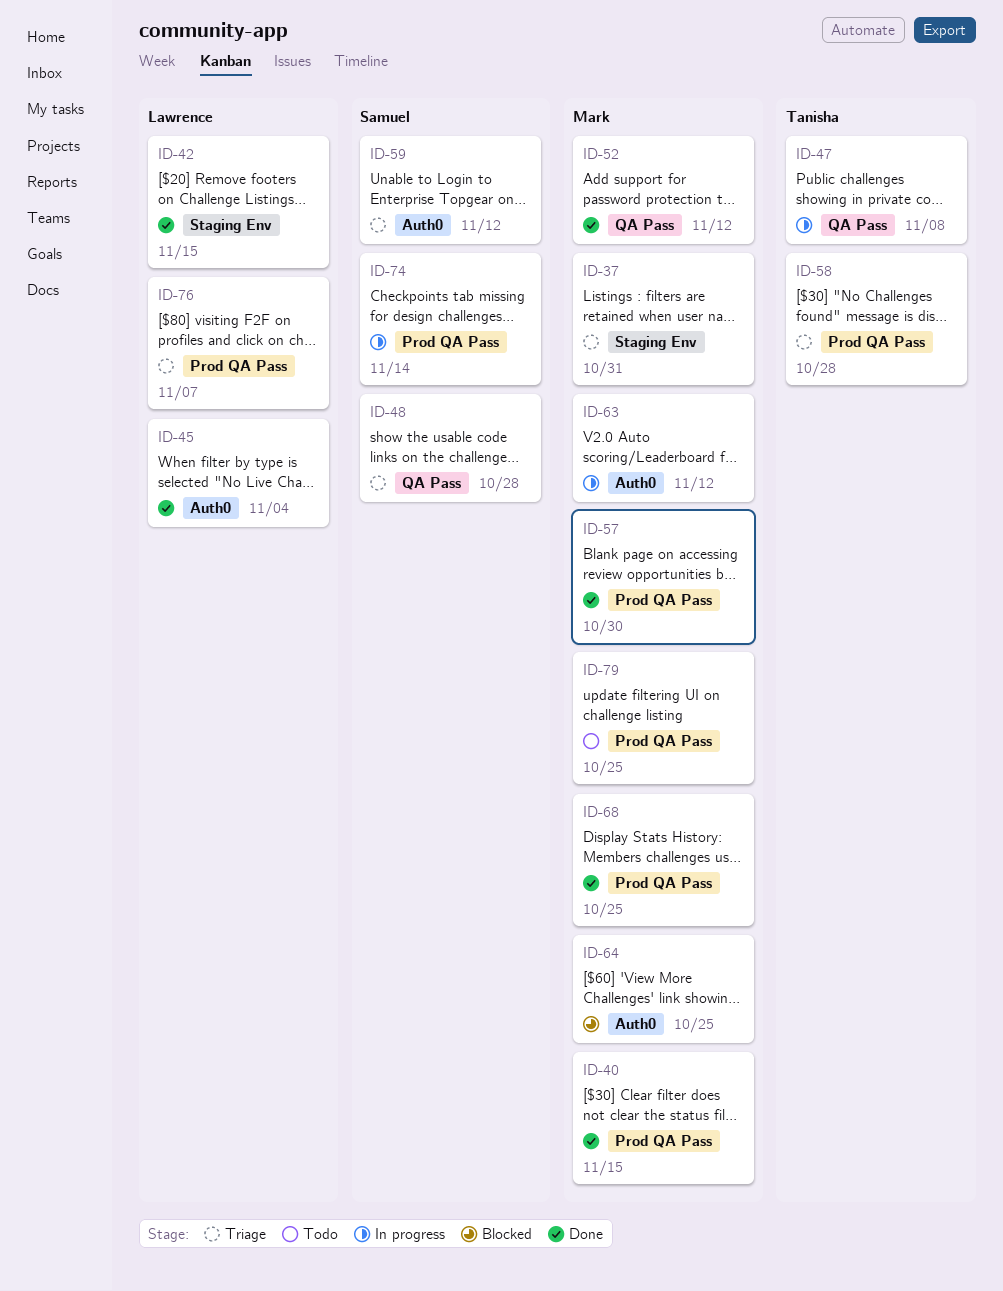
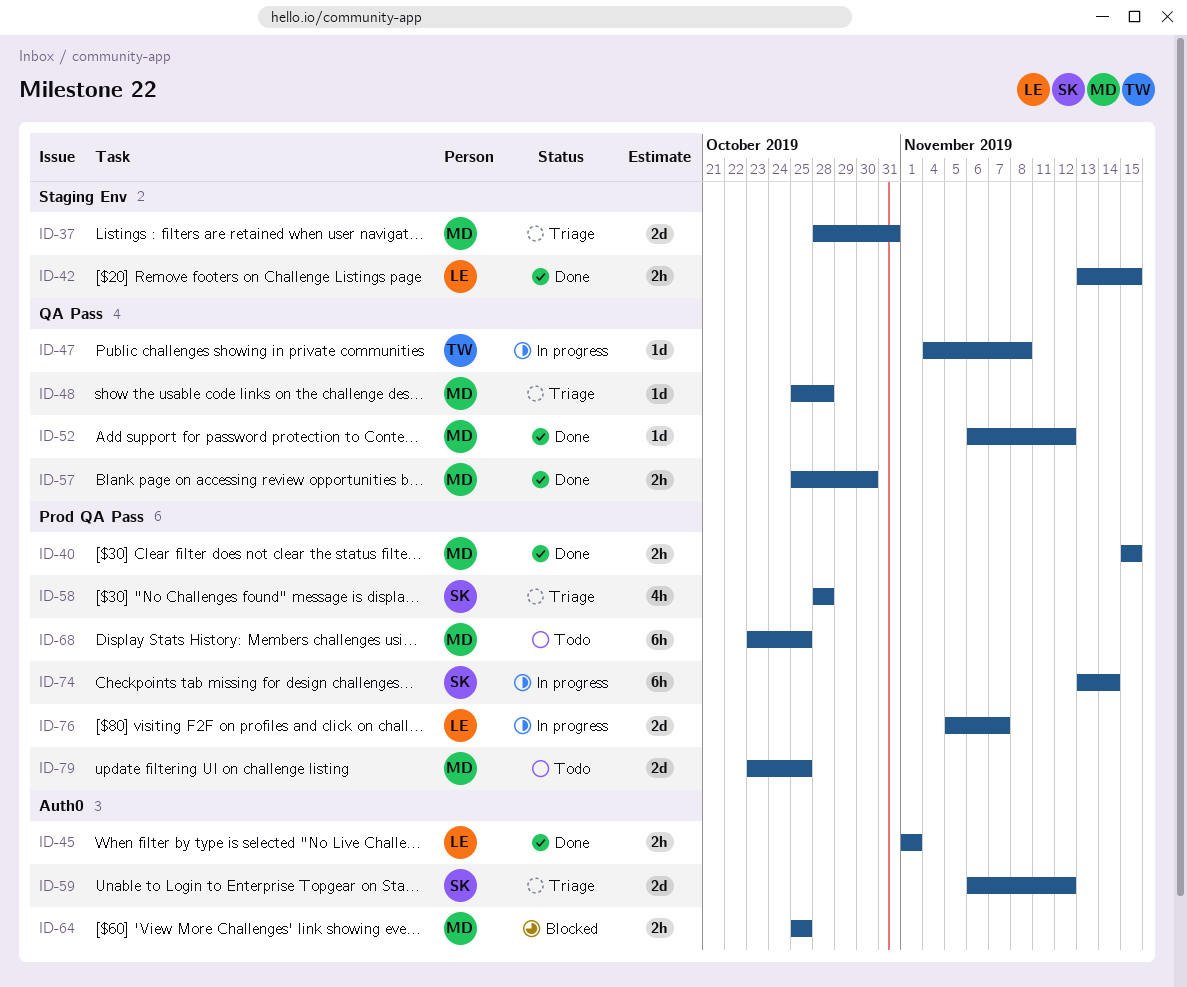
ID-45, due: Nov 4 -> Nov 1
ID-48, owner: Samuel -> Mark
ID-57, label: Prod QA Pass -> QA Pass
ID-58, owner: Tanisha -> Samuel
ID-63: present -> none
ID-68, status: Done -> Todo
ID-76, status: Triage -> In progress

